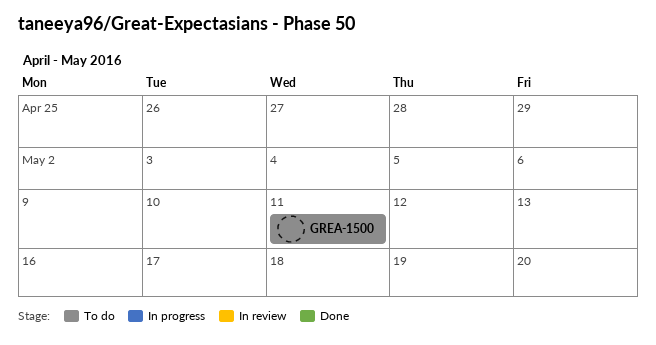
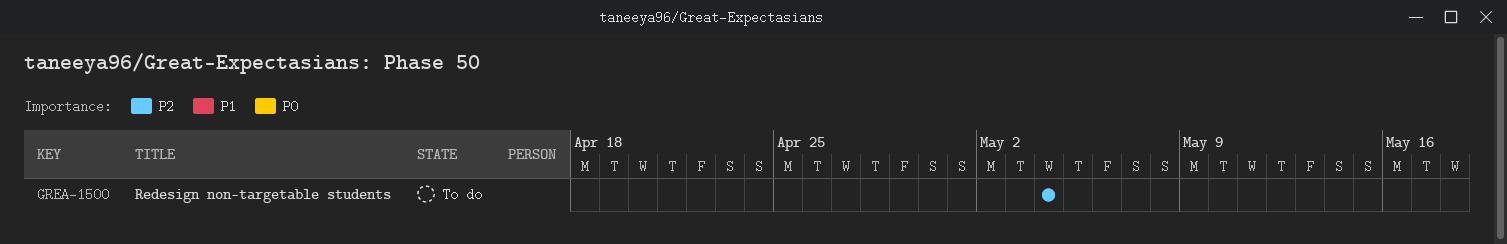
GREA-1500, start: May 11 -> May 4
GREA-1500, due: May 11 -> May 4

